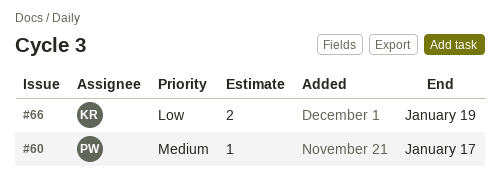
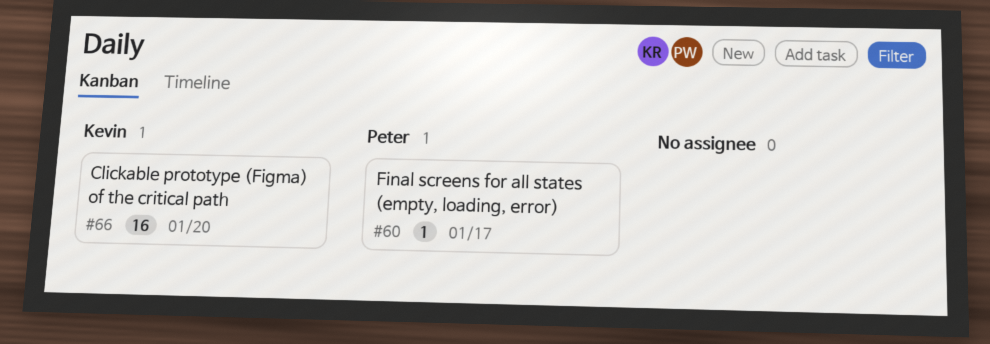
#66, estimate: 2 -> 16
#66, due: Jan 19 -> Jan 20

